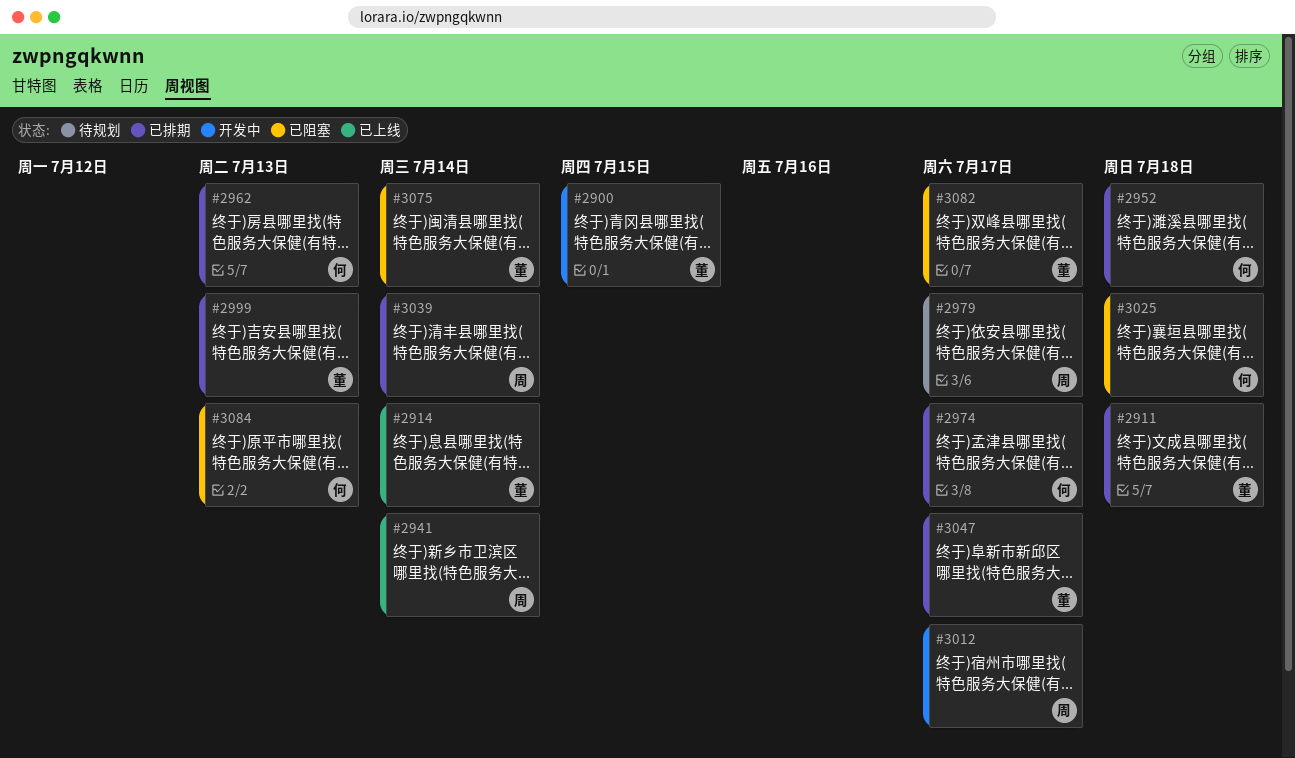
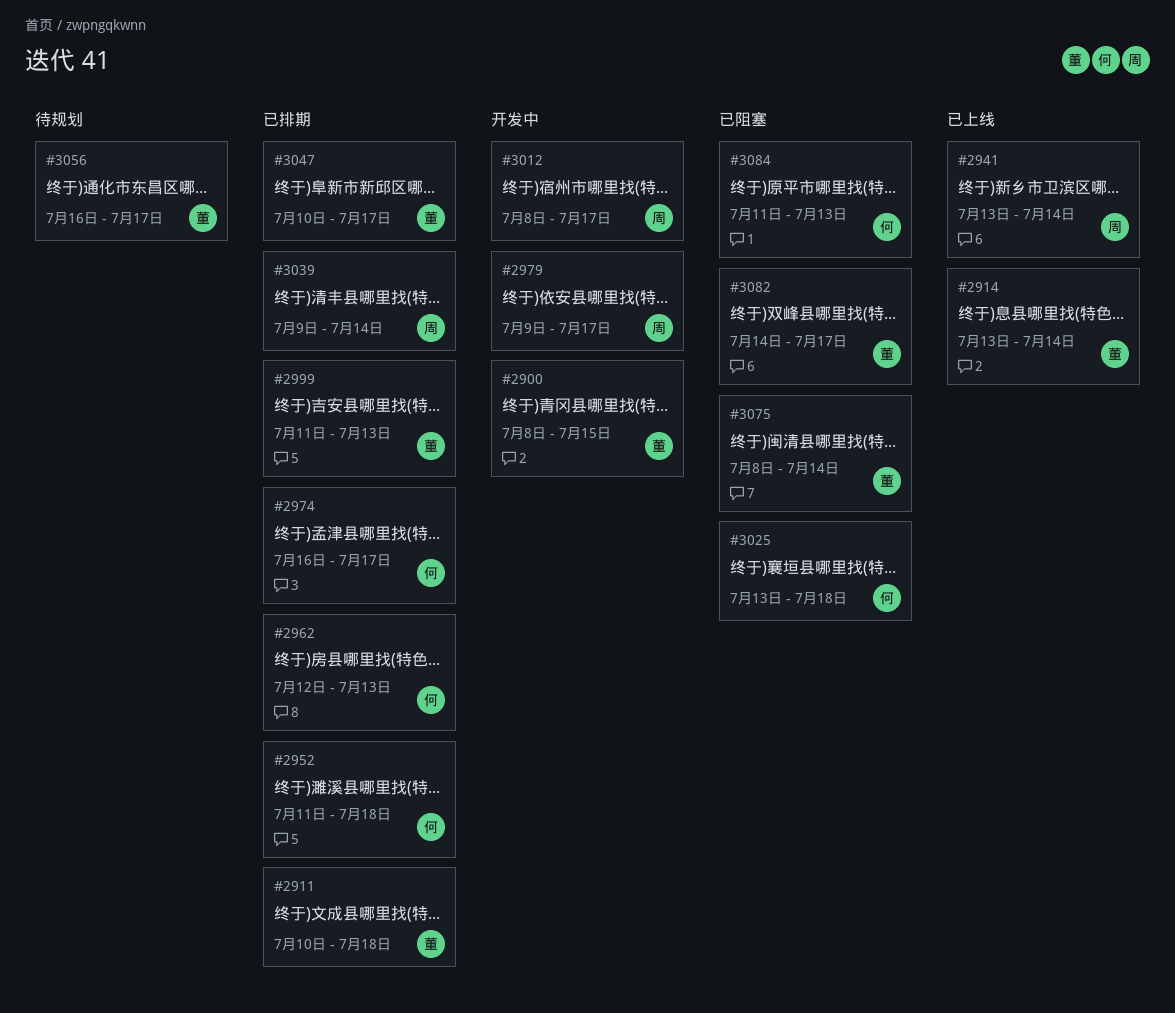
#2979, status: 待规划 -> 开发中
#3056: none -> present

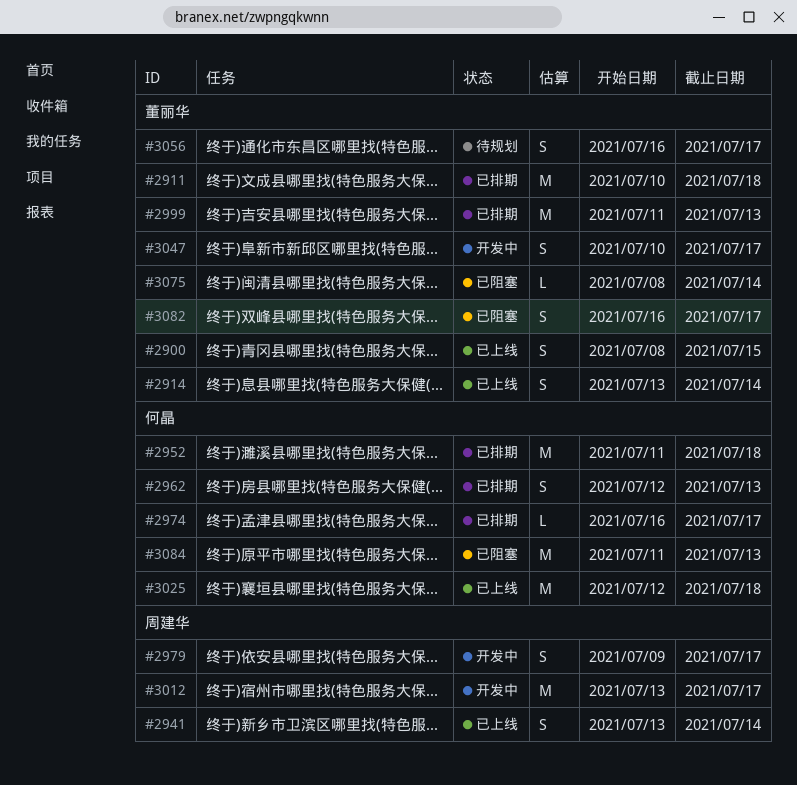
#2900, status: 开发中 -> 已上线
#3012, start: Jul 8 -> Jul 13
#3025, status: 已阻塞 -> 已上线
#3025, start: Jul 13 -> Jul 12
#3039: present -> none
#3047, status: 已排期 -> 开发中
#3082, start: Jul 14 -> Jul 16

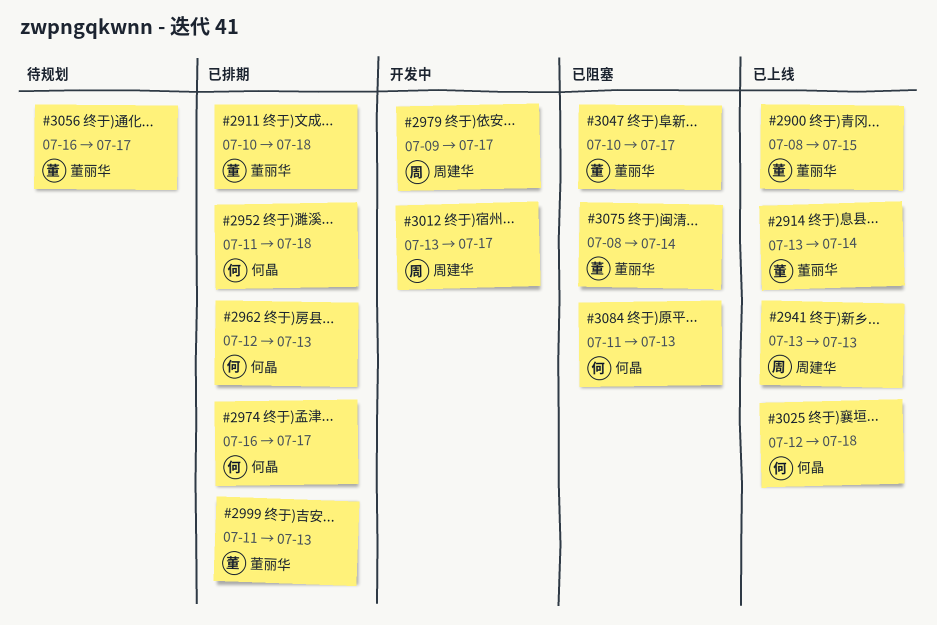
#2941, due: Jul 14 -> Jul 13
#3047, status: 开发中 -> 已阻塞
#3082: present -> none

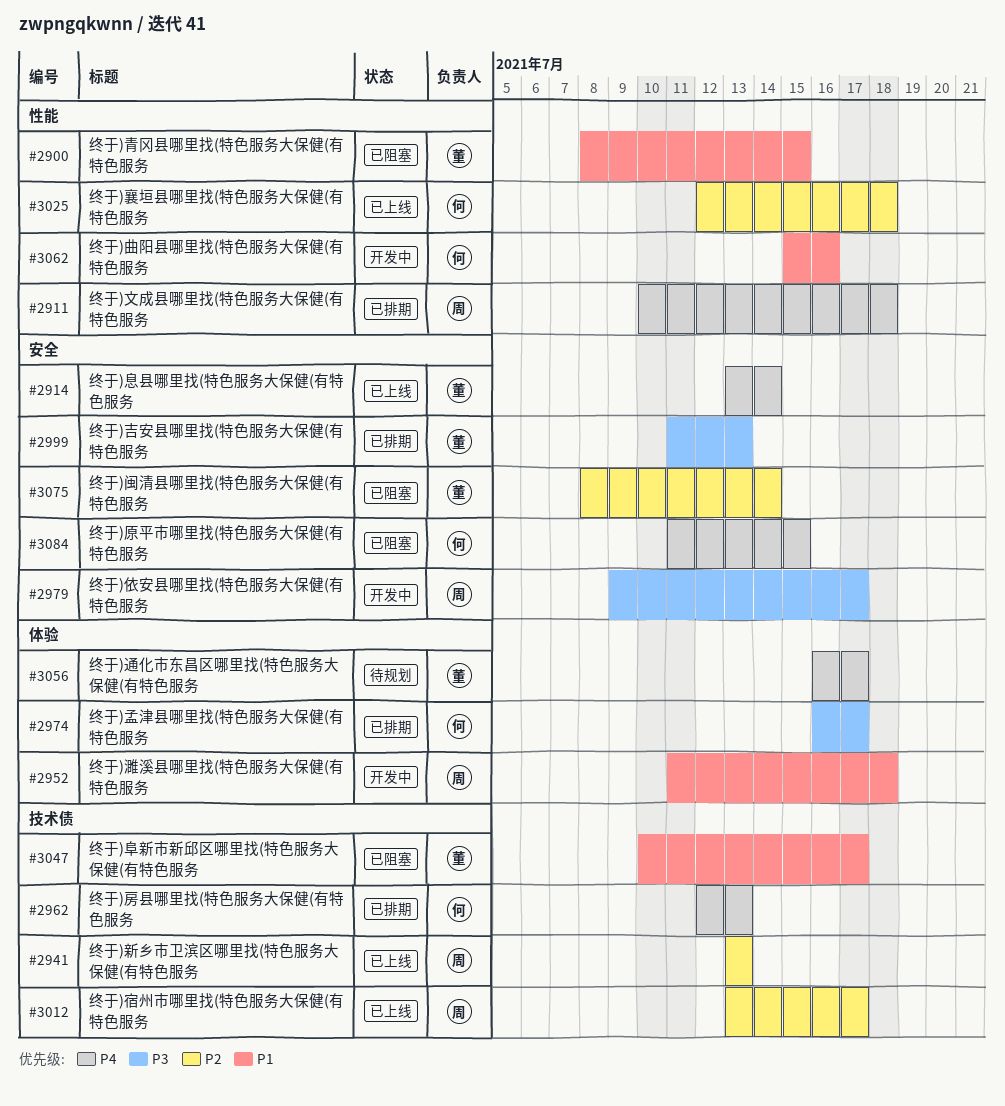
#2900, status: 已上线 -> 已阻塞
#2911, owner: 董丽华 -> 周建华
#2952, status: 已排期 -> 开发中
#2952, owner: 何晶 -> 周建华
#3012, status: 开发中 -> 已上线
#3062: none -> present
#3084, due: Jul 13 -> Jul 15

